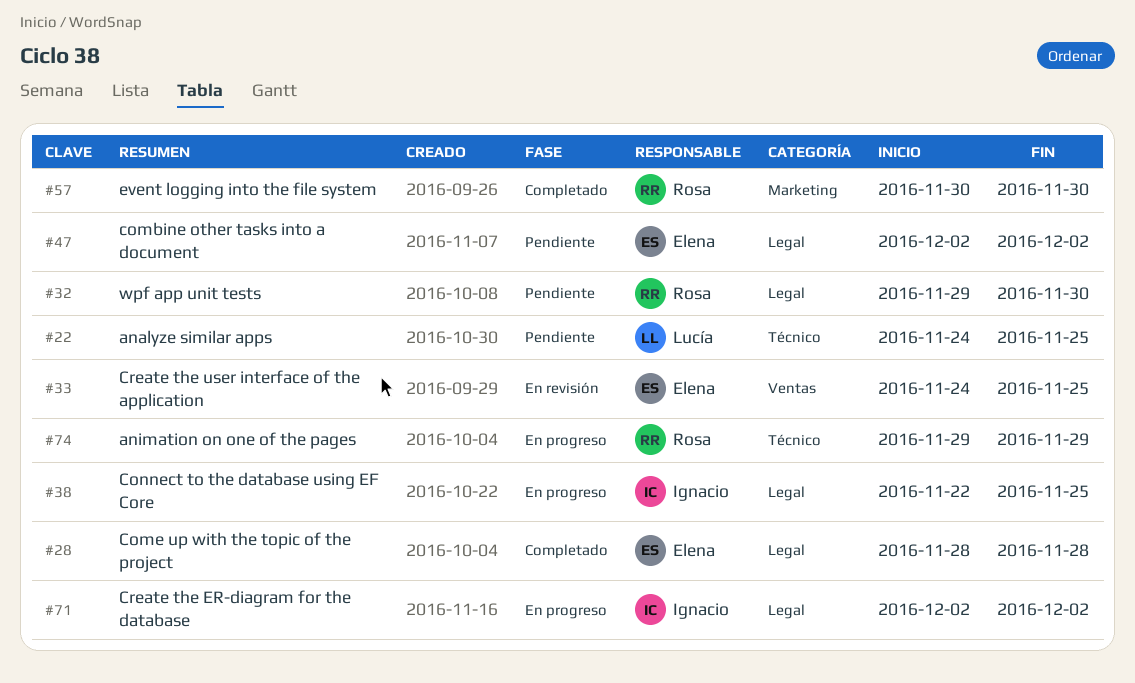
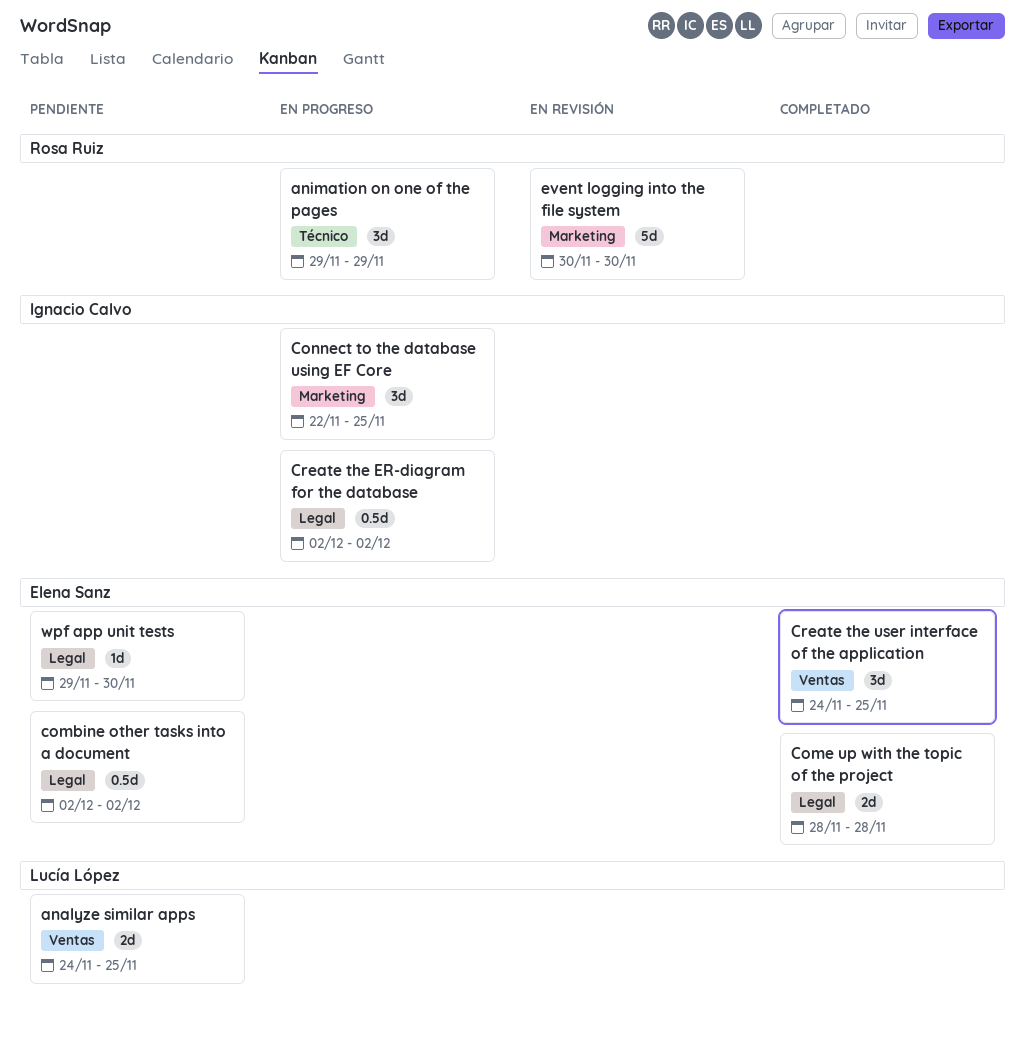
analyze similar apps, label: Técnico -> Ventas
Connect to the database using EF Core, label: Legal -> Marketing
Create the user interface of the application, status: En revisión -> Completado
event logging into the file system, status: Completado -> En revisión
wpf app unit tests, owner: Rosa Ruiz -> Elena Sanz

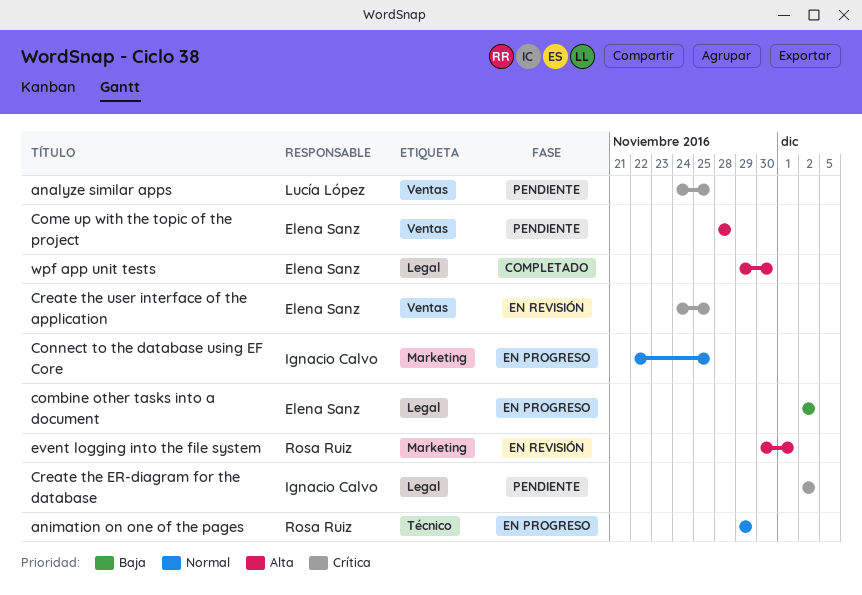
combine other tasks into a document, status: Pendiente -> En progreso
Come up with the topic of the project, status: Completado -> Pendiente
Come up with the topic of the project, label: Legal -> Ventas
Create the ER-diagram for the database, status: En progreso -> Pendiente
Create the user interface of the application, status: Completado -> En revisión
event logging into the file system, due: Nov 30 -> Dec 1
wpf app unit tests, status: Pendiente -> Completado

